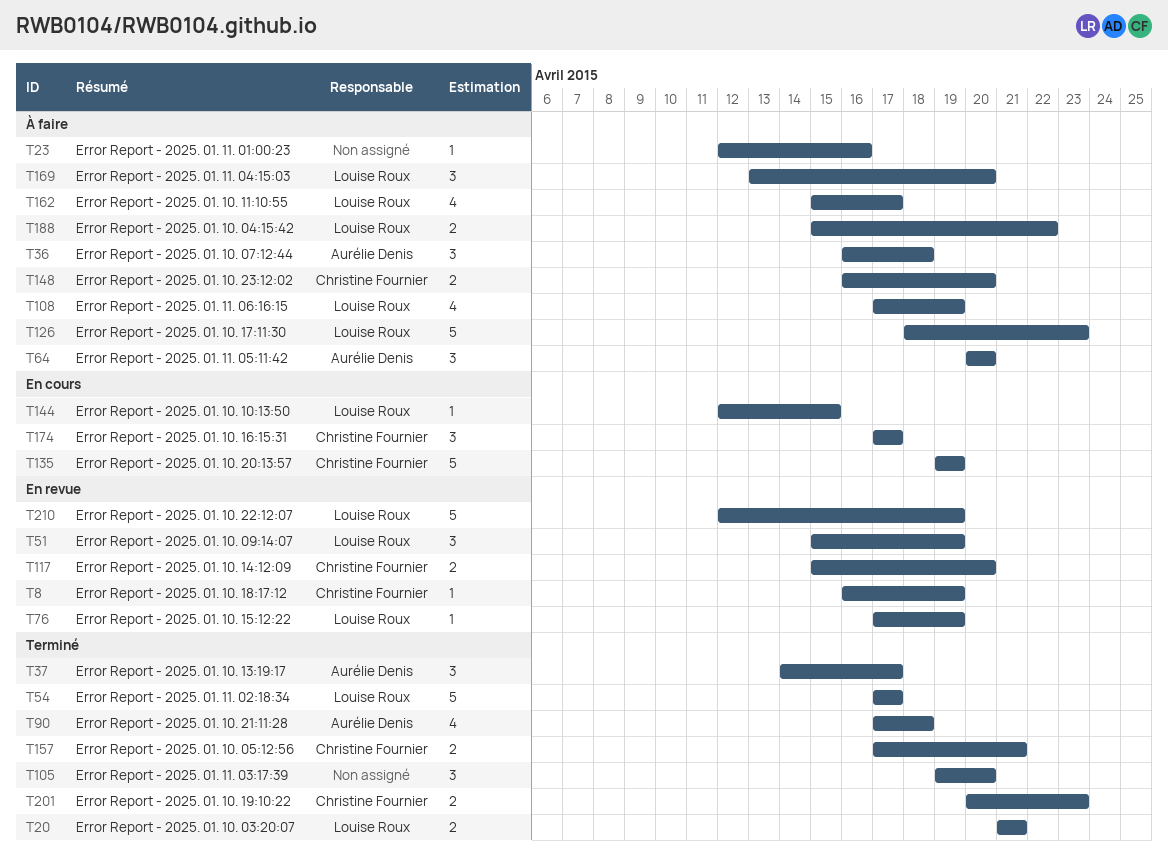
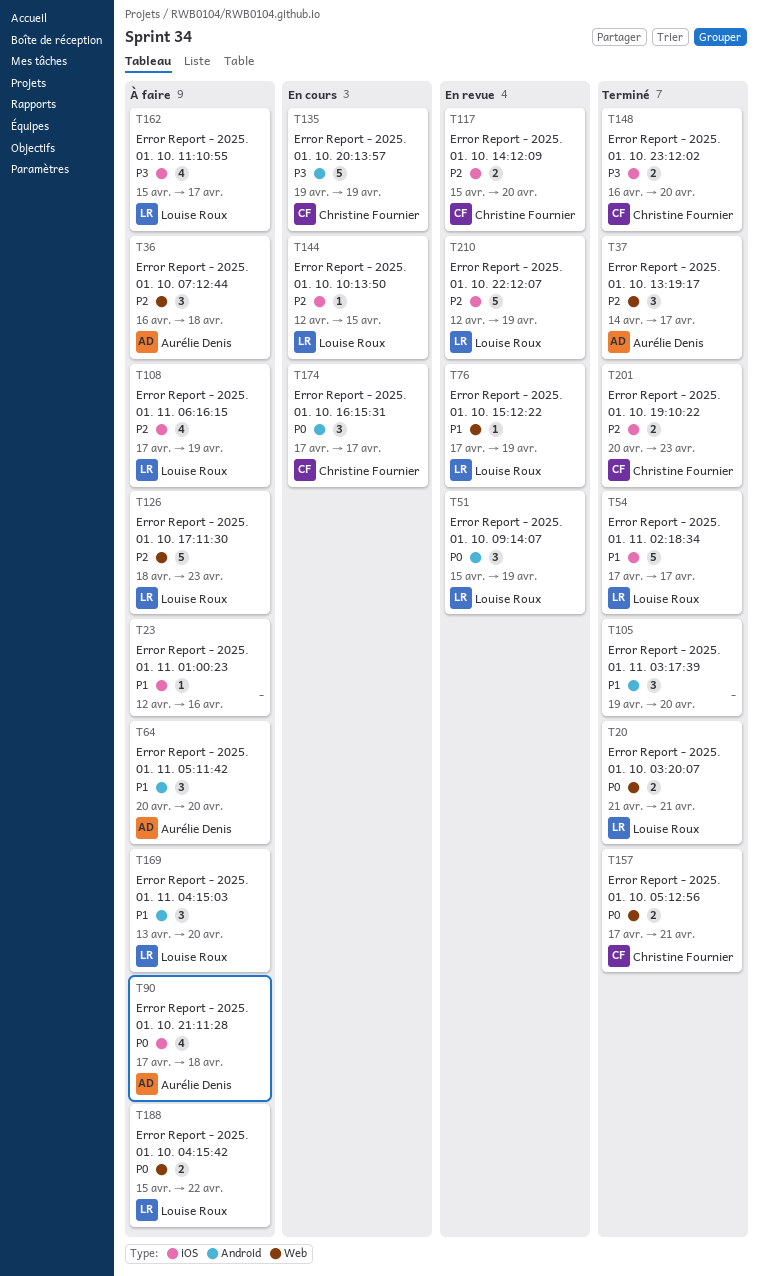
T8: present -> none
T90, status: Terminé -> À faire
T148, status: À faire -> Terminé

